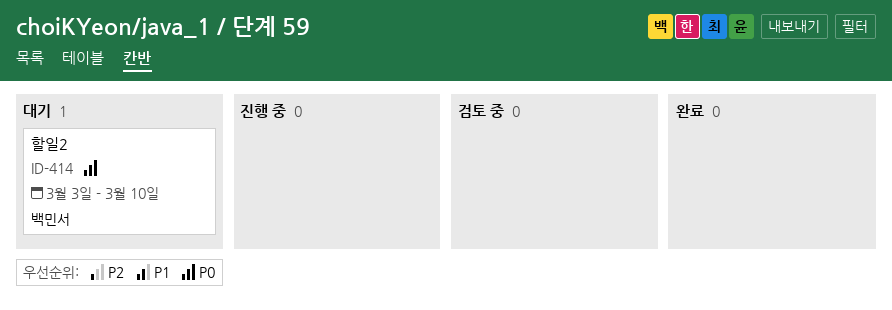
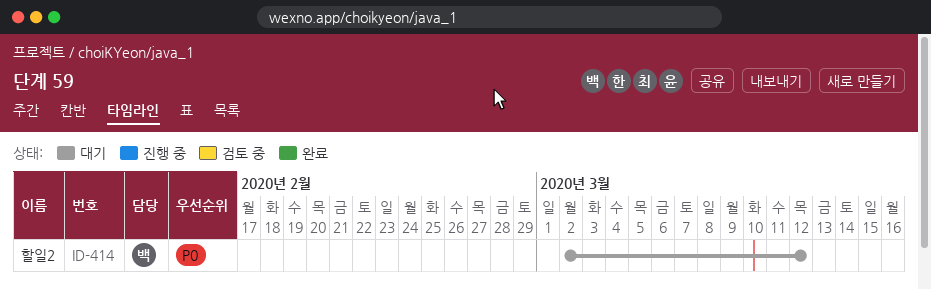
ID-414, start: Mar 3 -> Mar 2
ID-414, due: Mar 10 -> Mar 12

